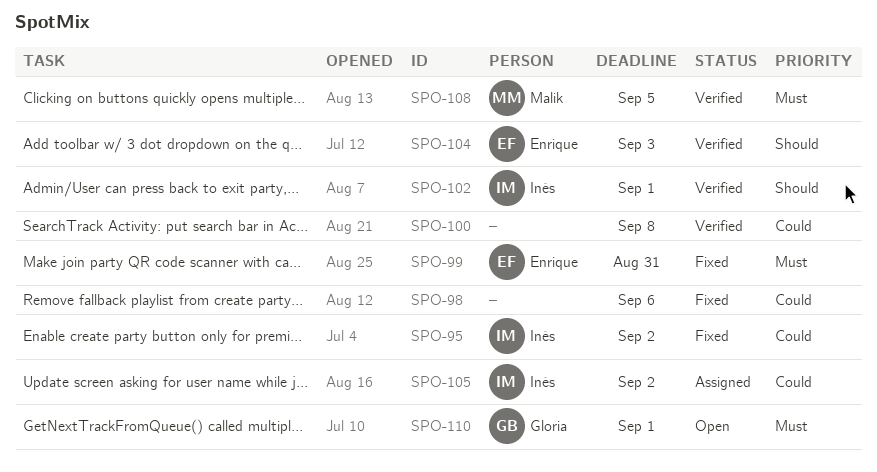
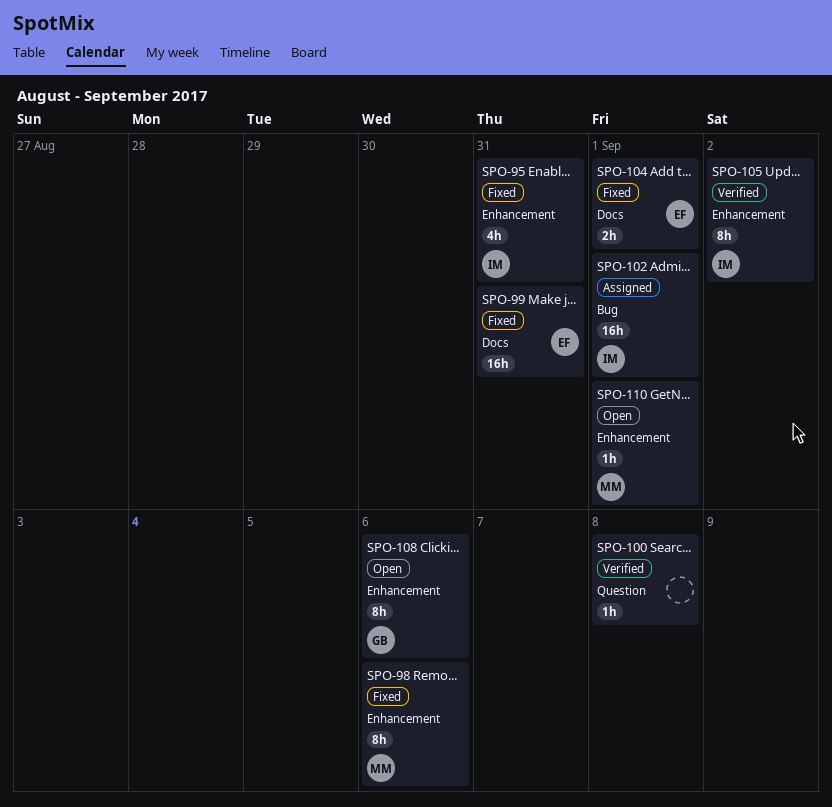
SPO-95, due: Sep 2 -> Aug 31
SPO-98, owner: none -> Malik
SPO-102, status: Verified -> Assigned
SPO-104, status: Verified -> Fixed
SPO-104, due: Sep 3 -> Sep 1
SPO-105, status: Assigned -> Verified
SPO-108, status: Verified -> Open
SPO-108, owner: Malik -> Gloria
SPO-108, due: Sep 5 -> Sep 6
SPO-110, owner: Gloria -> Malik

